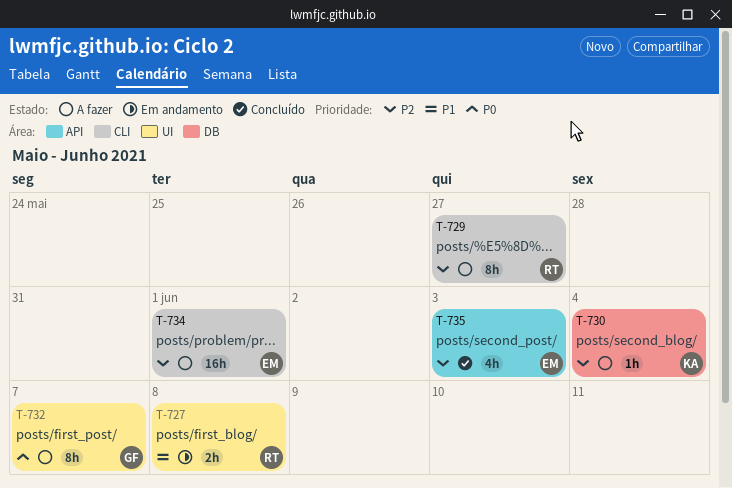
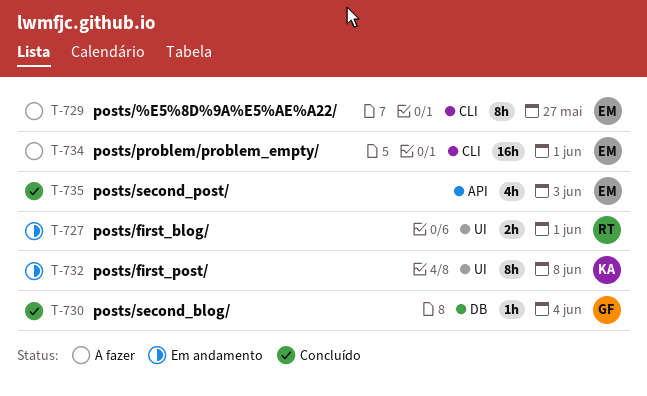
T-727, due: Jun 8 -> Jun 1
T-729, owner: RT -> EM
T-730, status: A fazer -> Concluído
T-730, owner: KA -> GF
T-732, status: A fazer -> Em andamento
T-732, owner: GF -> KA
T-732, due: Jun 7 -> Jun 8

